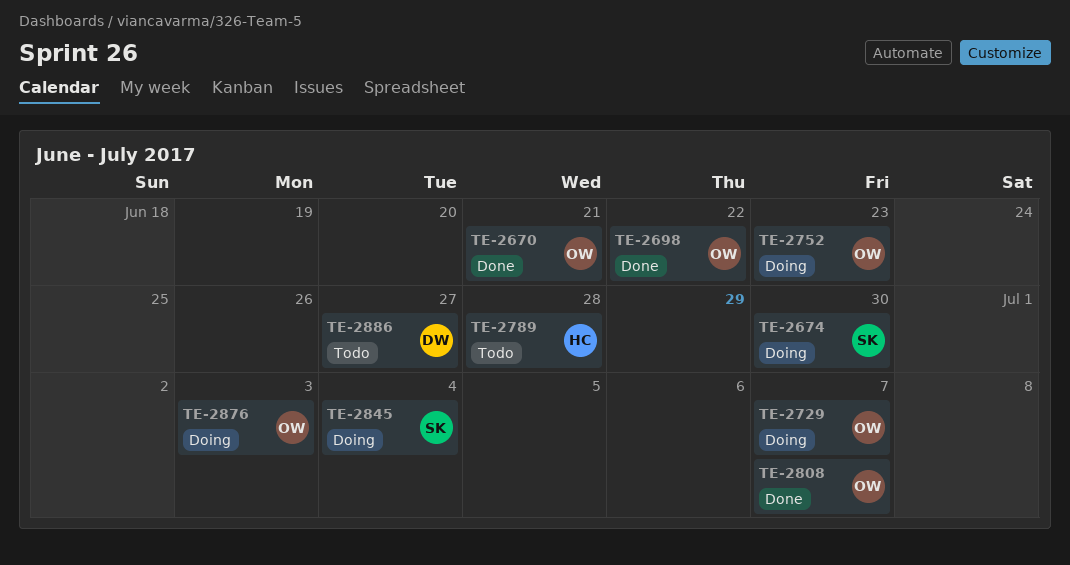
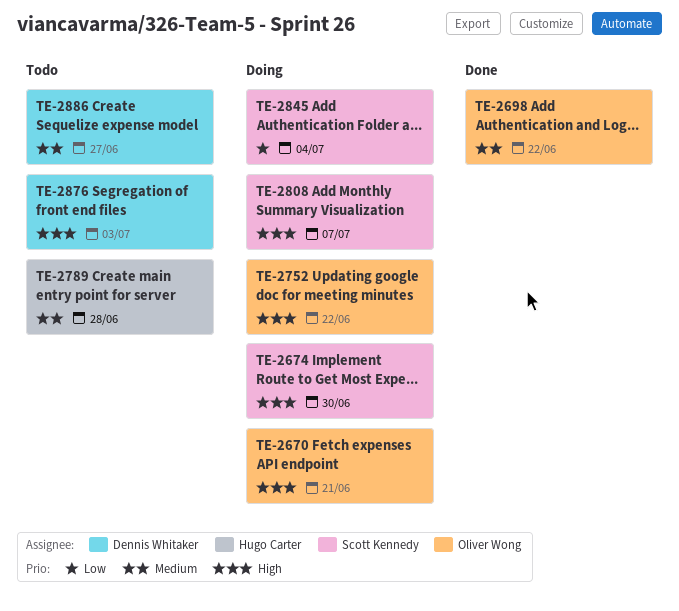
TE-2670, status: Done -> Doing
TE-2729: present -> none
TE-2752, due: Jun 23 -> Jun 22
TE-2808, status: Done -> Doing
TE-2808, owner: Oliver Wong -> Scott Kennedy
TE-2876, status: Doing -> Todo
TE-2876, owner: Oliver Wong -> Dennis Whitaker

